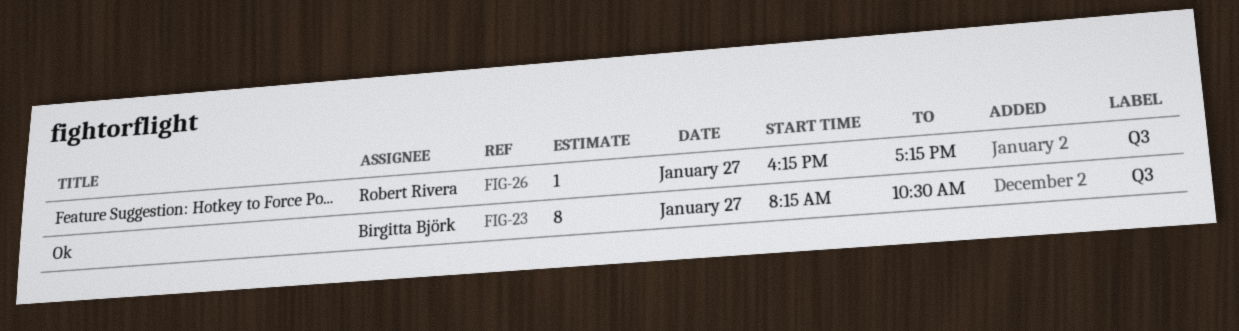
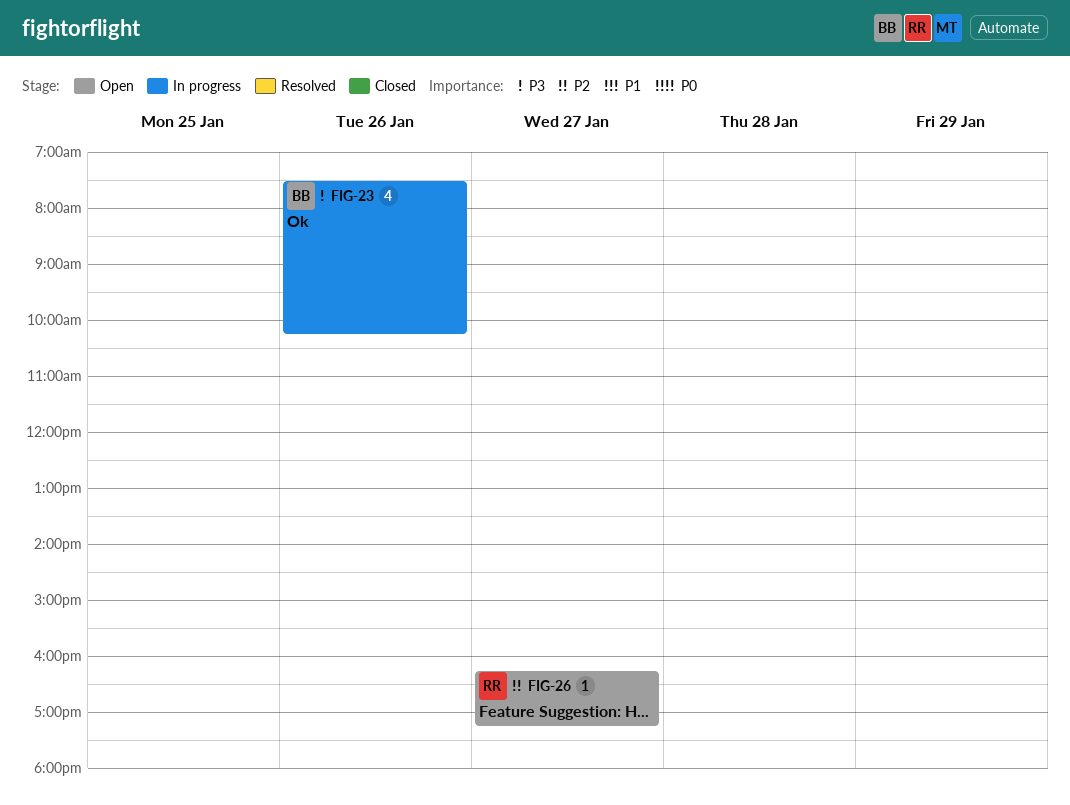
FIG-23, estimate: 8 -> 4
FIG-23, day: Jan 27 -> Jan 26
FIG-23, begins: 08:15 -> 07:30
FIG-23, ends: 10:30 -> 10:15

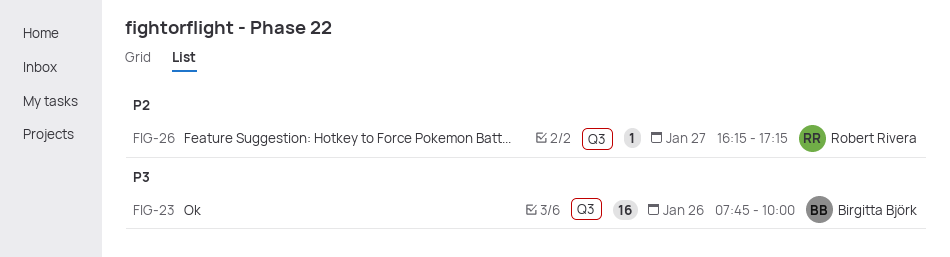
FIG-23, estimate: 4 -> 16
FIG-23, begins: 07:30 -> 07:45
FIG-23, ends: 10:15 -> 10:00

